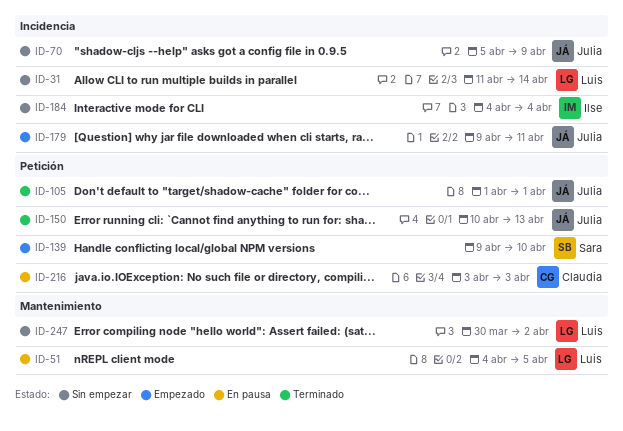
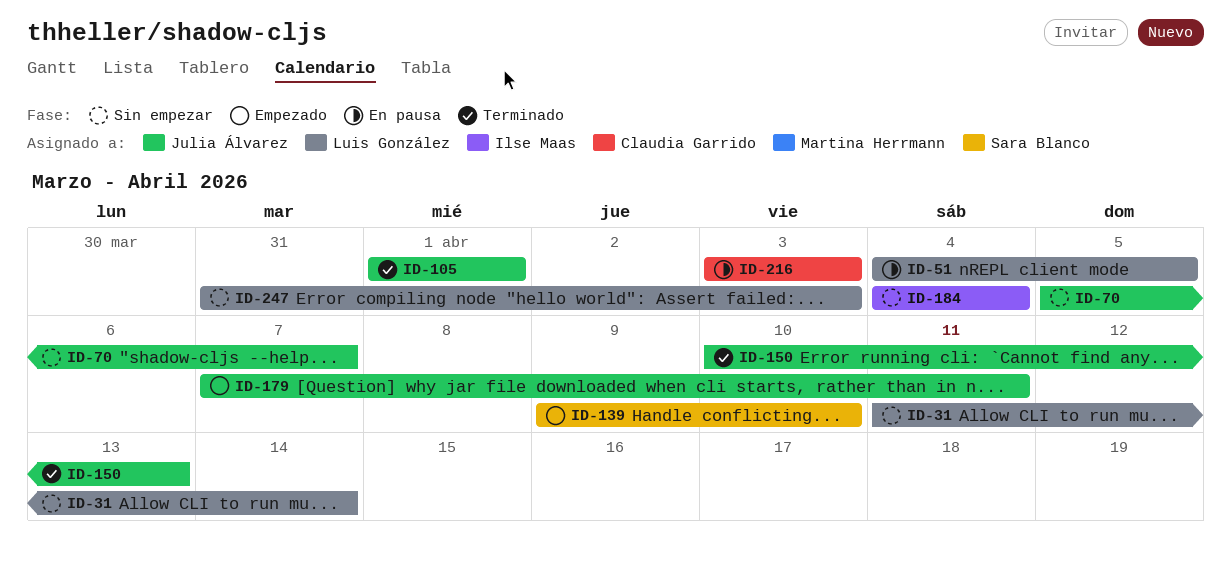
ID-70, due: Apr 9 -> Apr 7
ID-179, start: Apr 9 -> Apr 7
ID-247, start: Mar 30 -> Mar 31
ID-247, due: Apr 2 -> Apr 3

